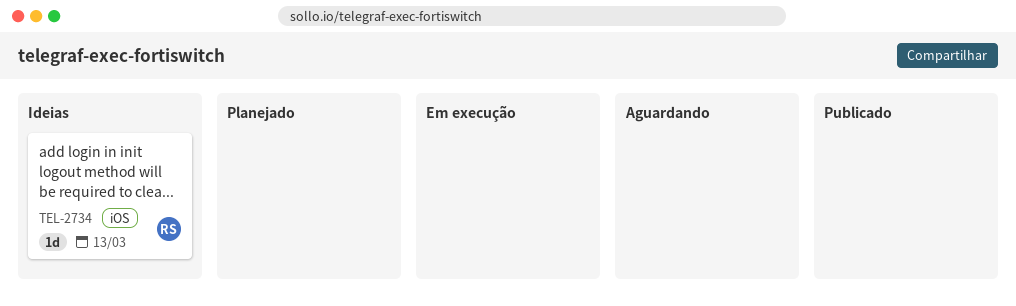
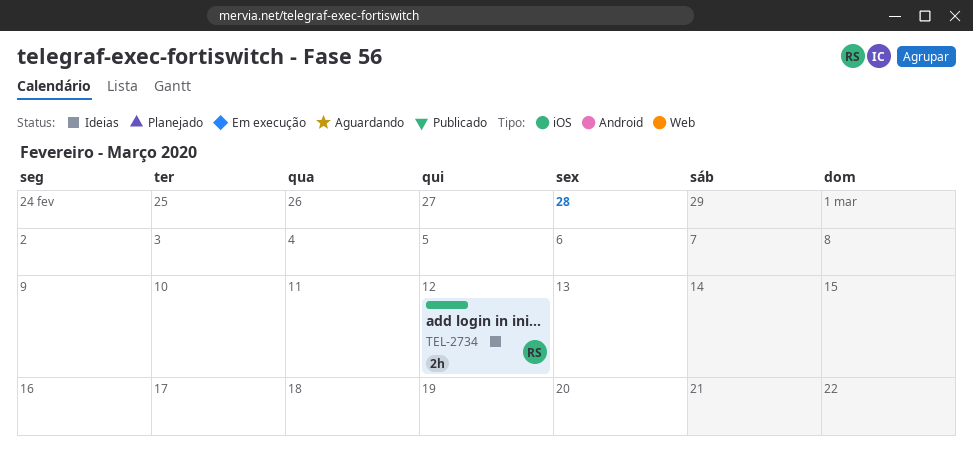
TEL-2734, estimate: 1d -> 2h
TEL-2734, due: Mar 13 -> Mar 12

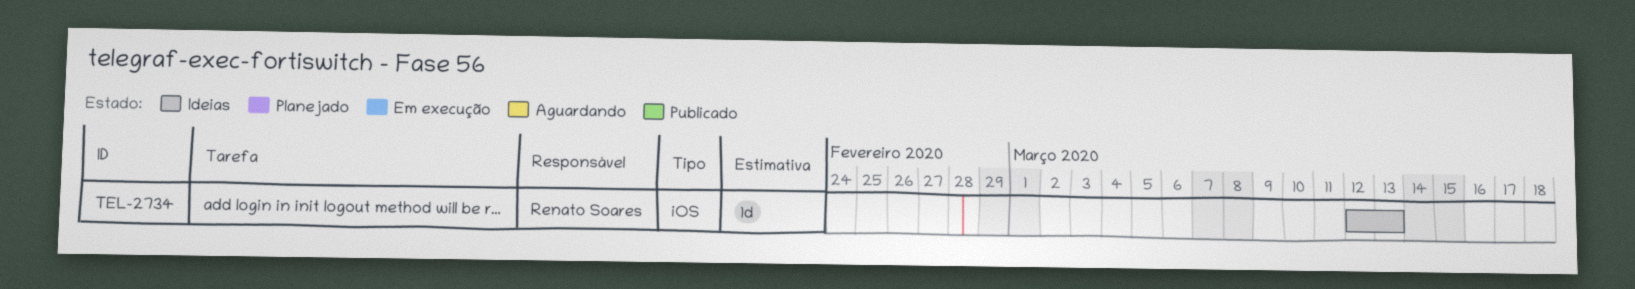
TEL-2734, estimate: 2h -> 1d
TEL-2734, due: Mar 12 -> Mar 13

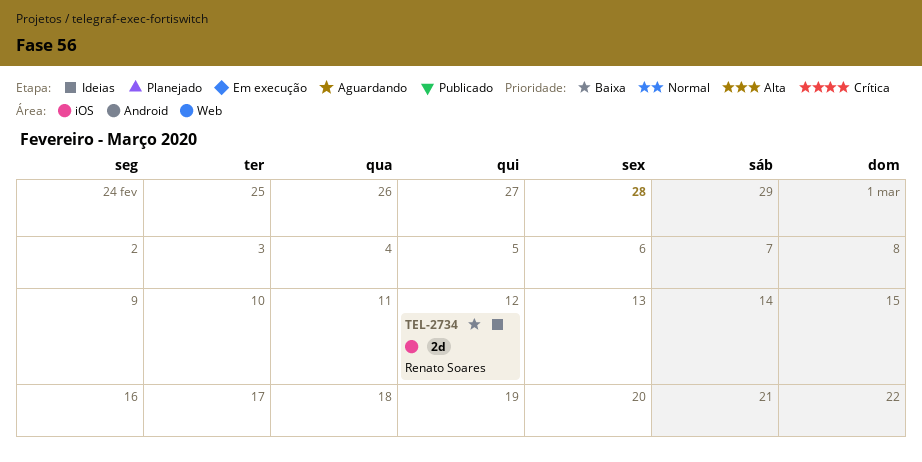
TEL-2734, estimate: 1d -> 2d
TEL-2734, due: Mar 13 -> Mar 12

